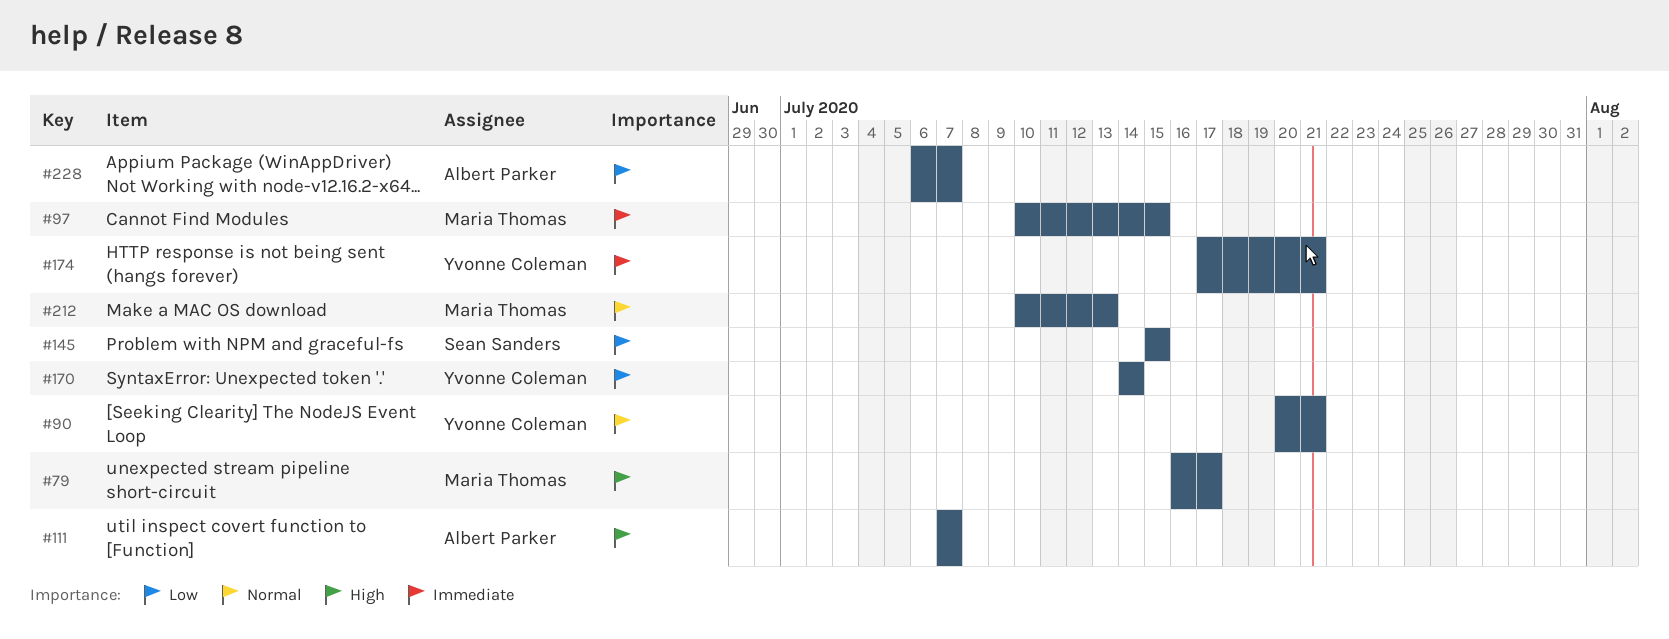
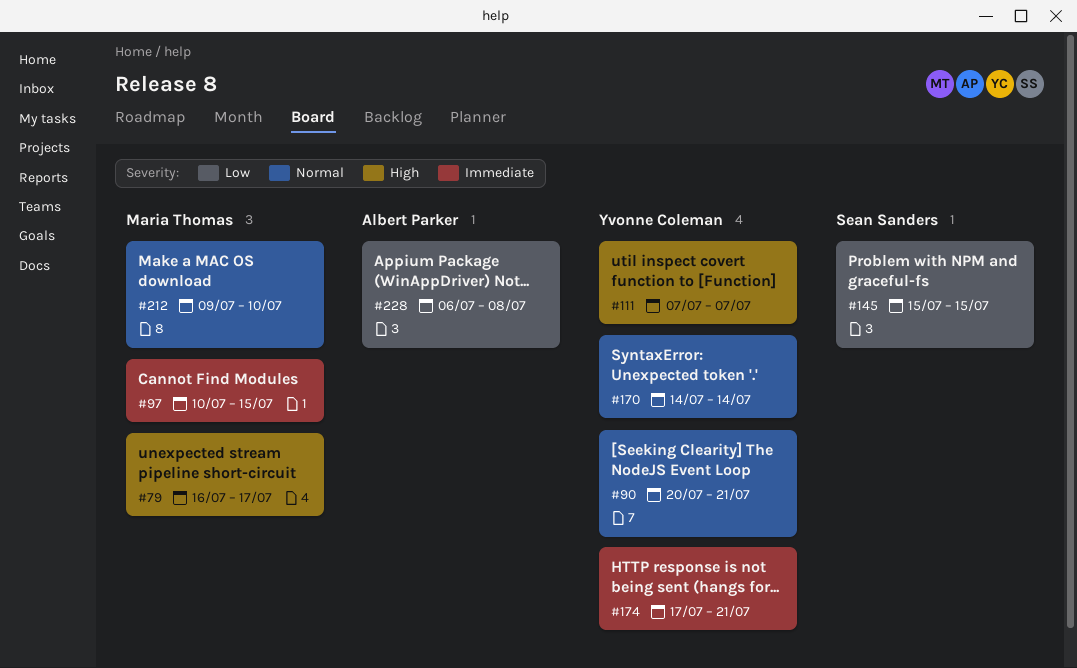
#111, owner: Albert Parker -> Yvonne Coleman
#170, priority: Low -> Normal
#212, start: Jul 10 -> Jul 9
#212, due: Jul 13 -> Jul 10
#228, due: Jul 7 -> Jul 8

